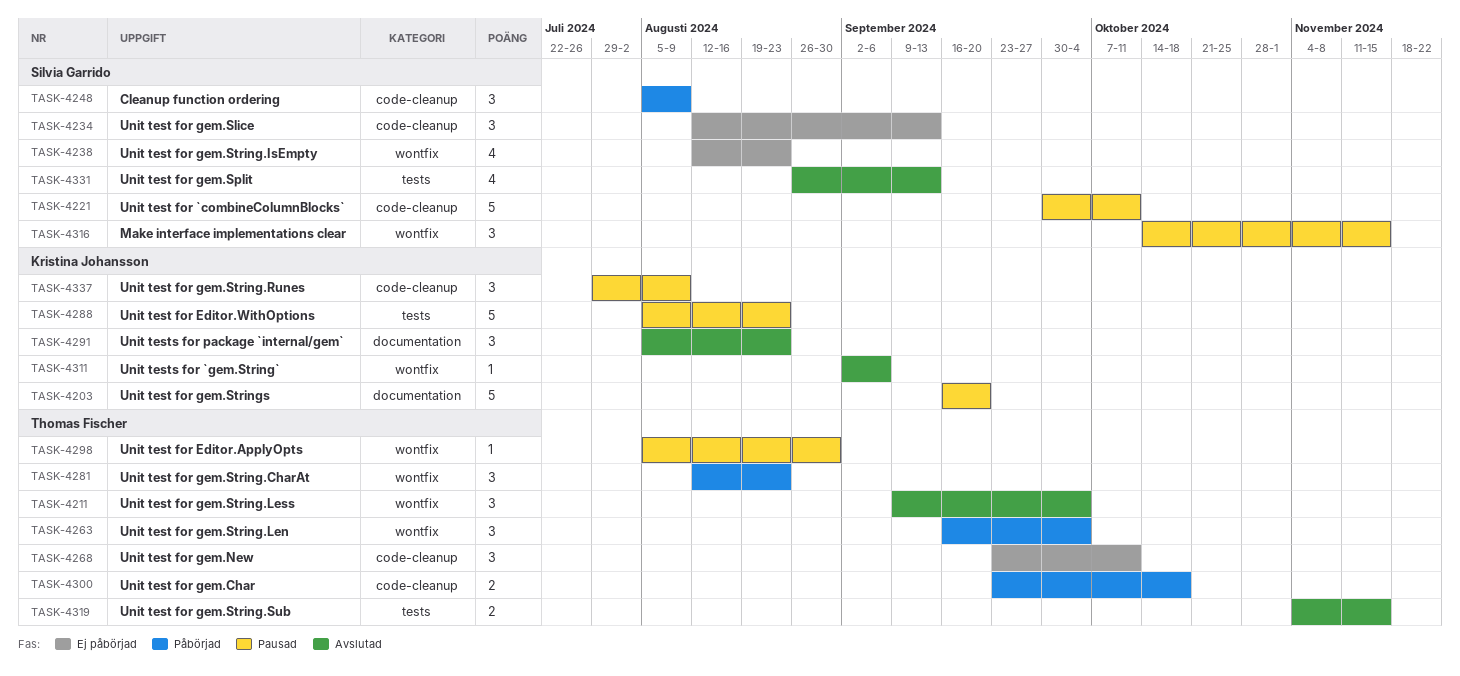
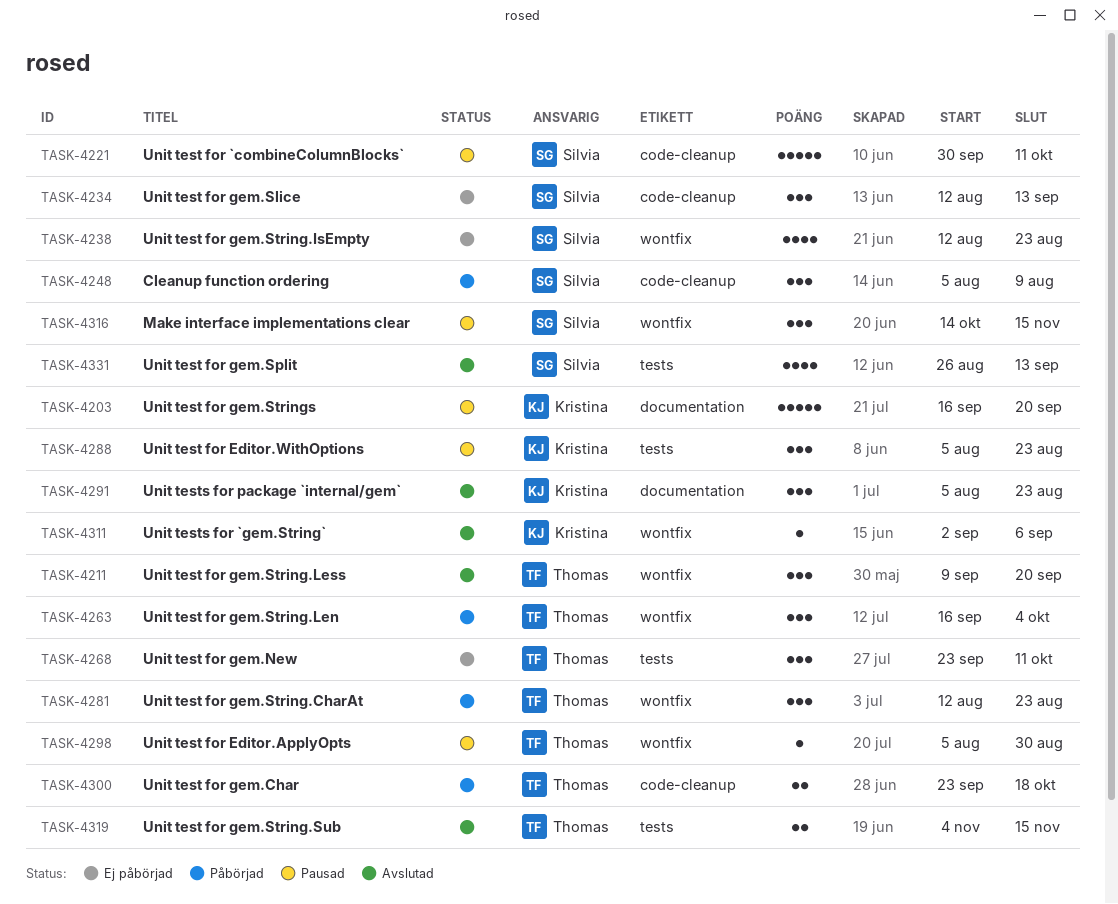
TASK-4211, due: Oct 4 -> Sep 20
TASK-4268, label: code-cleanup -> tests
TASK-4288, estimate: 5 -> 3
TASK-4337: present -> none

